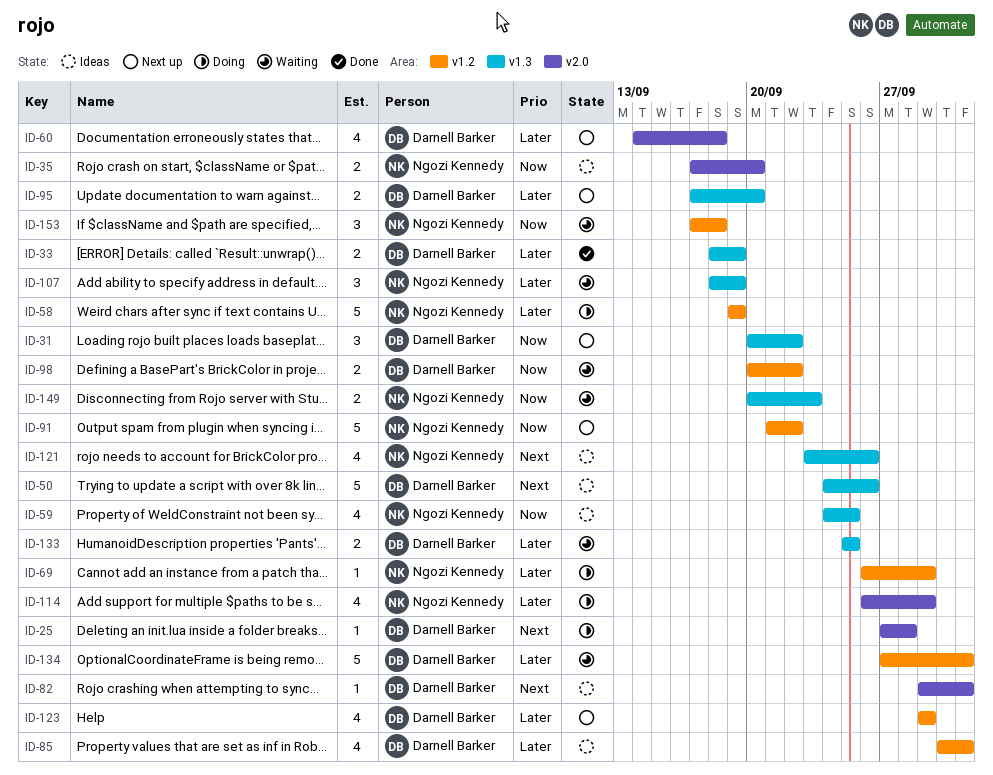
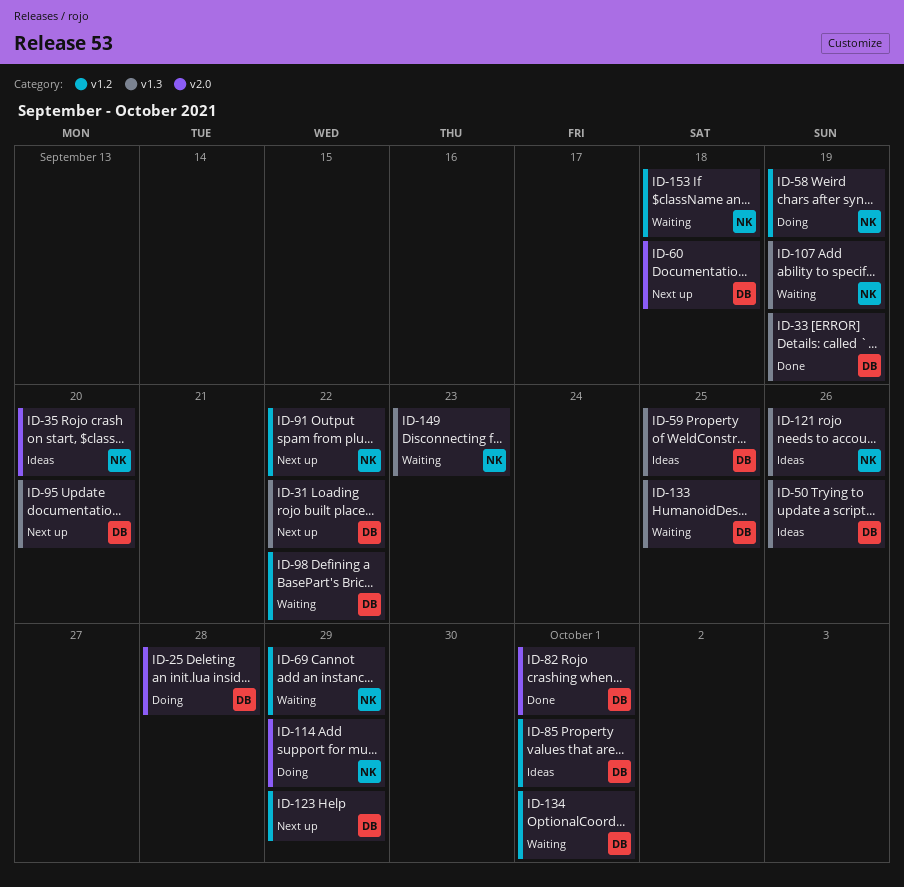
ID-59, owner: Ngozi Kennedy -> Darnell Barker
ID-69, status: Doing -> Waiting
ID-82, status: Ideas -> Done

